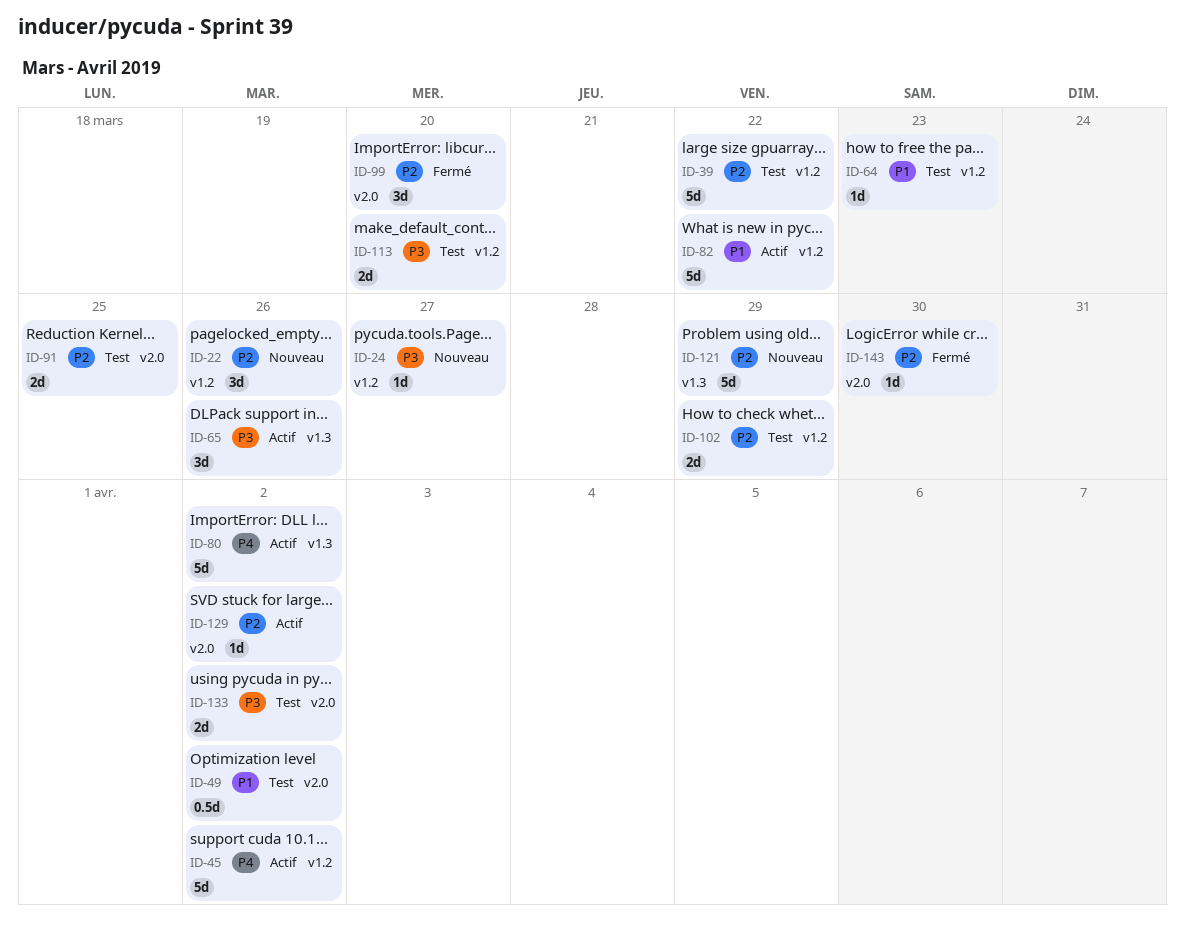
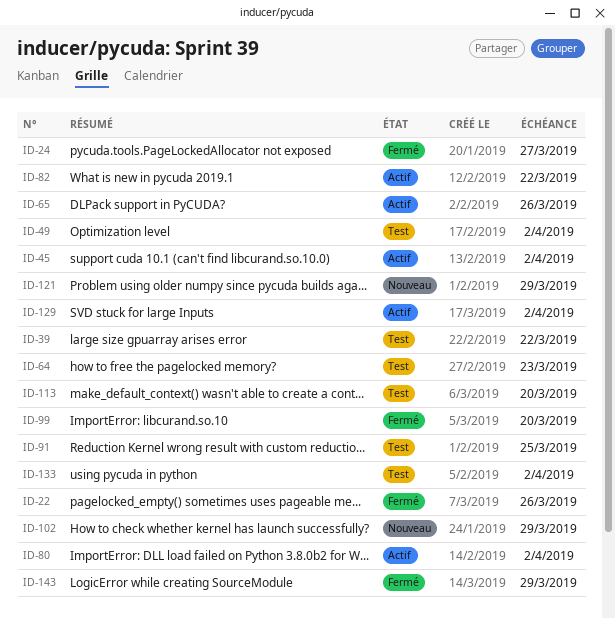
ID-22, status: Nouveau -> Fermé
ID-24, status: Nouveau -> Fermé
ID-102, status: Test -> Nouveau
ID-143, due: Mar 30 -> Mar 29

